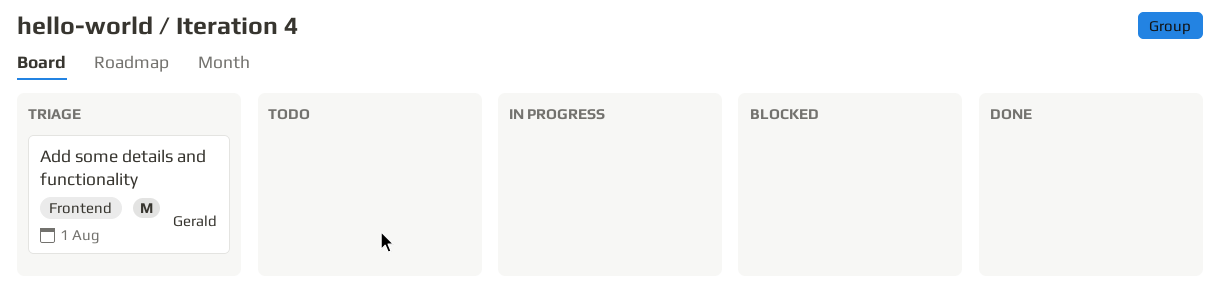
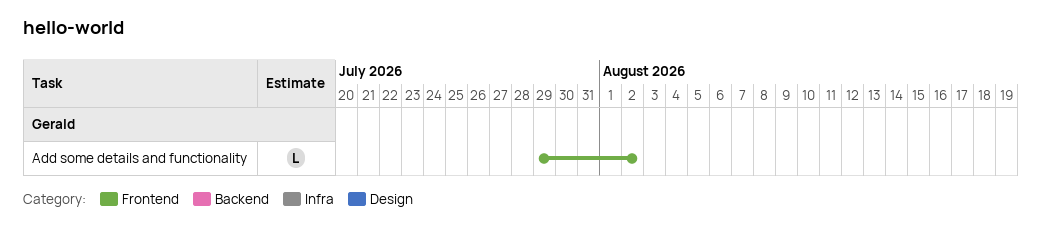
Add some details and functionality, estimate: M -> L
Add some details and functionality, due: Aug 1 -> Aug 2

